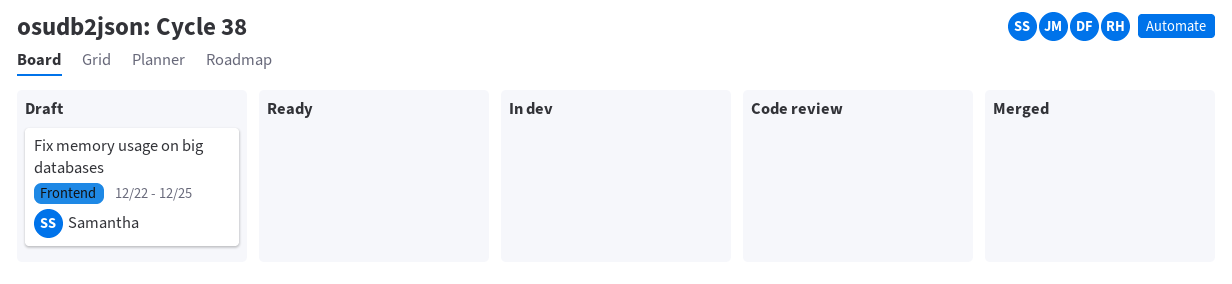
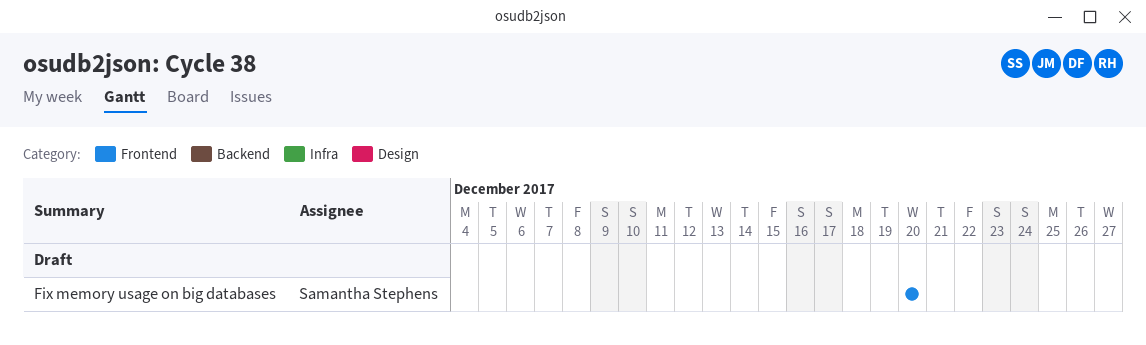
Fix memory usage on big databases, start: Dec 22 -> Dec 20
Fix memory usage on big databases, due: Dec 25 -> Dec 20

